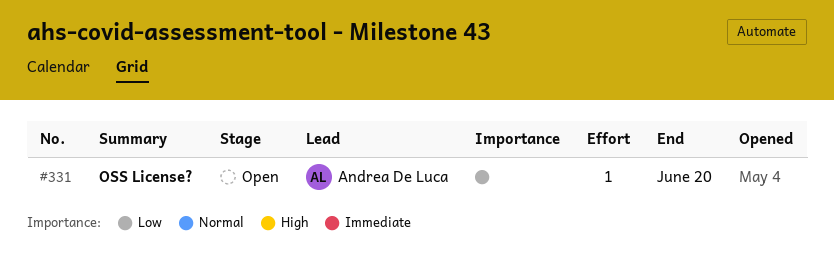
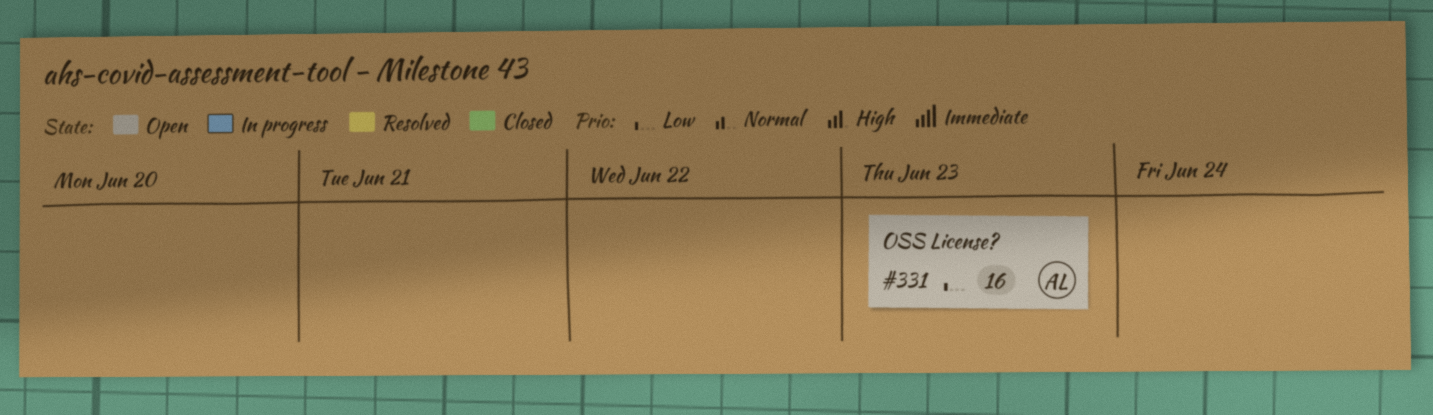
#331, estimate: 1 -> 16
#331, due: Jun 20 -> Jun 23

